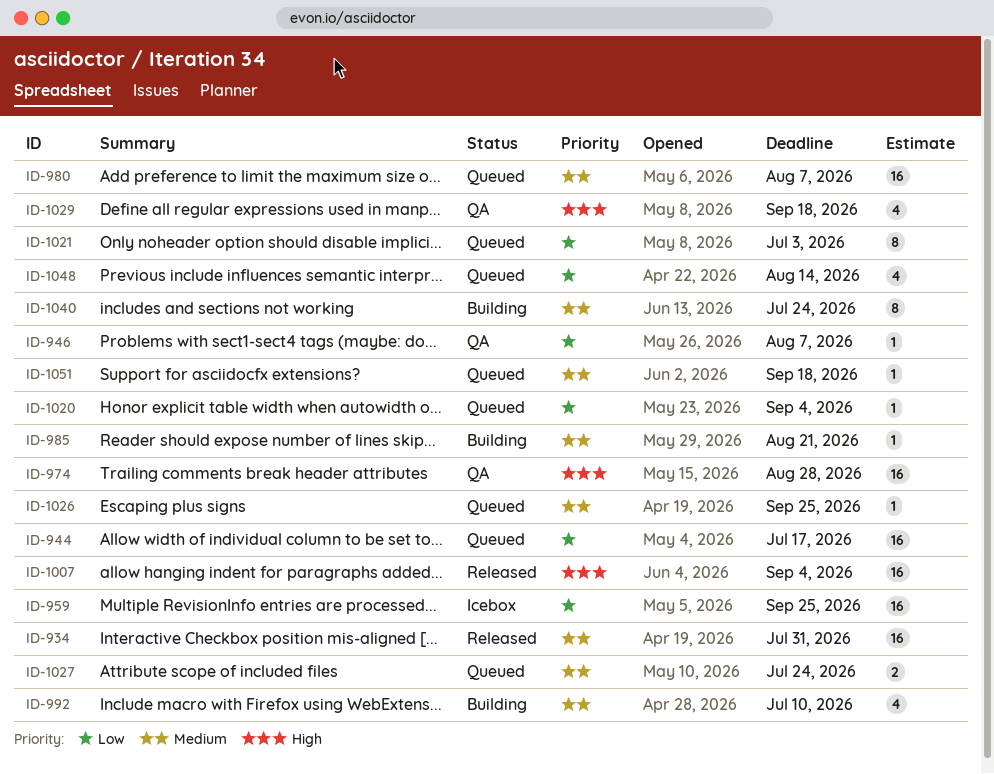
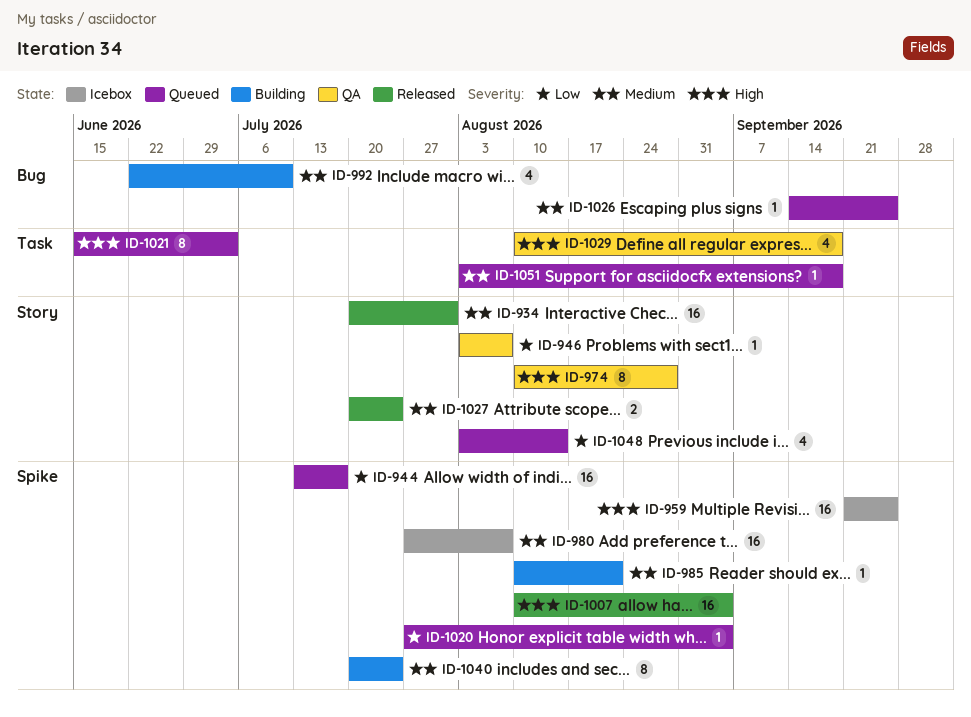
ID-959, priority: Low -> High
ID-974, estimate: 16 -> 8
ID-980, status: Queued -> Icebox
ID-1021, priority: Low -> High
ID-1027, status: Queued -> Released

